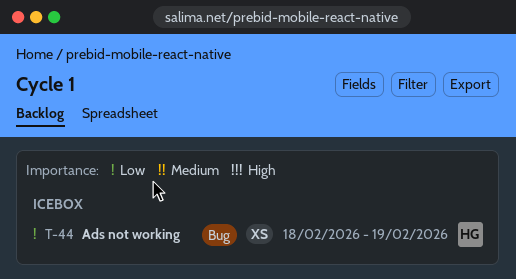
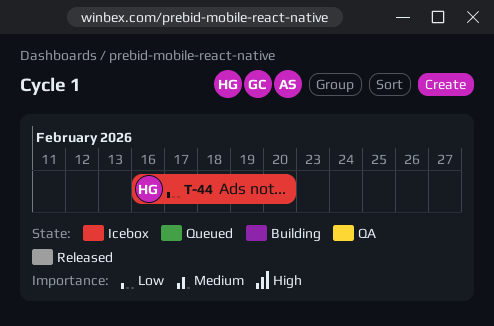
T-44, start: Feb 18 -> Feb 16
T-44, due: Feb 19 -> Feb 20

